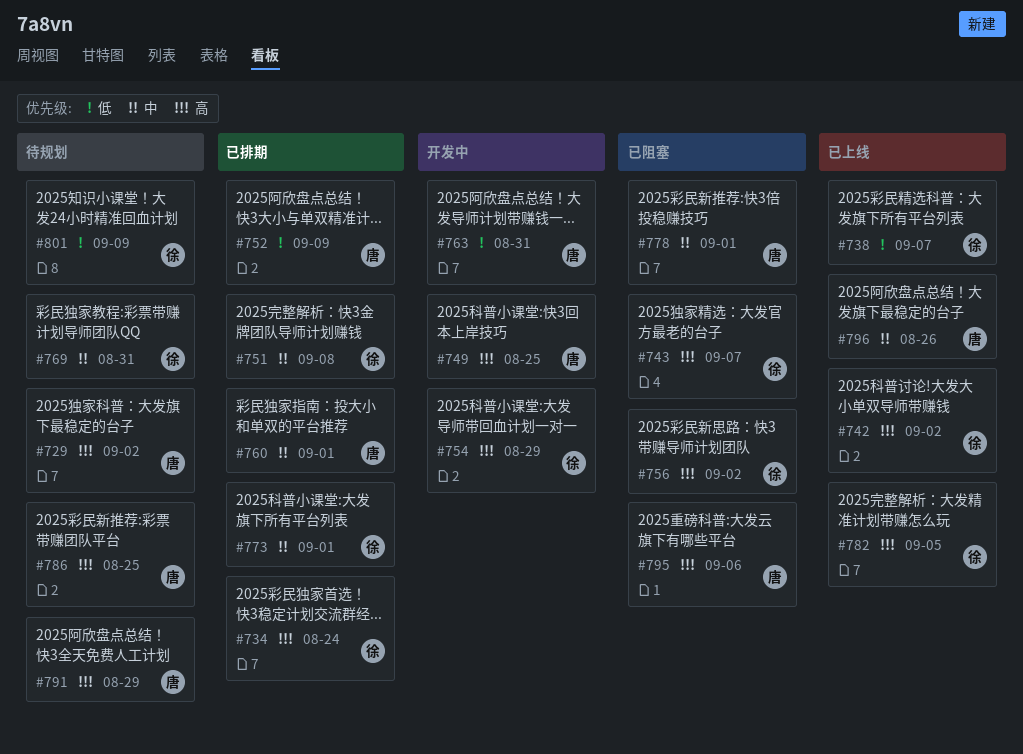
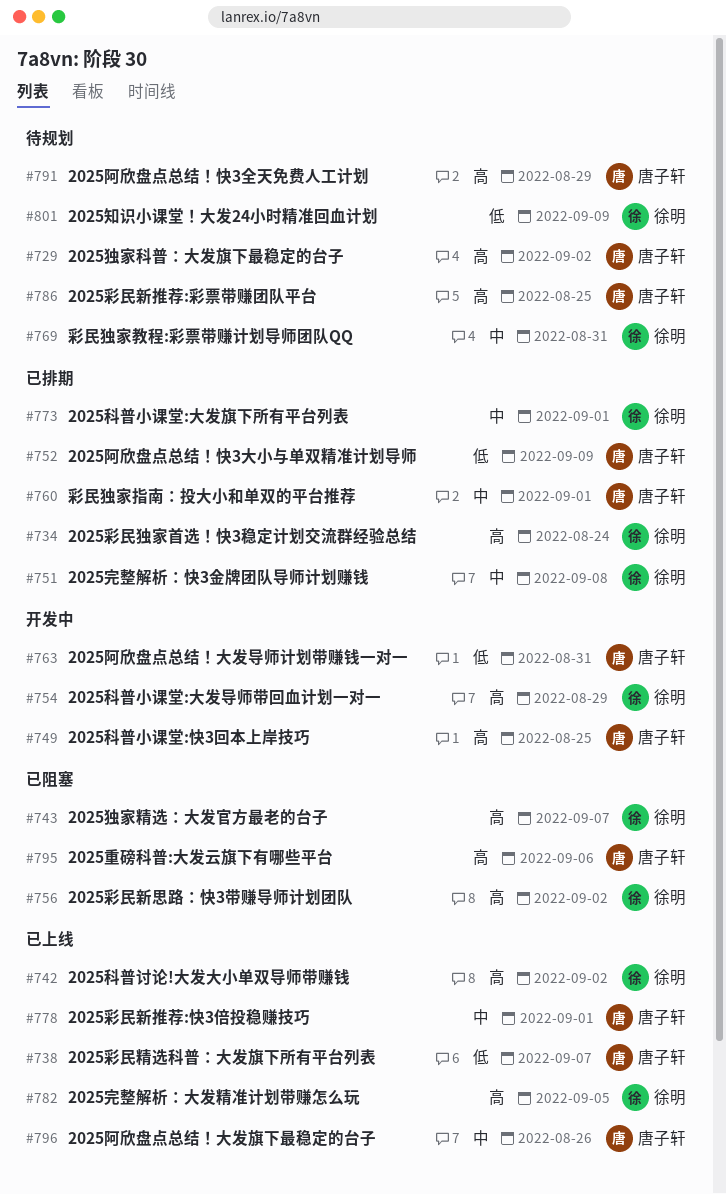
#738, owner: 徐明 -> 唐子轩
#778, status: 已阻塞 -> 已上线

